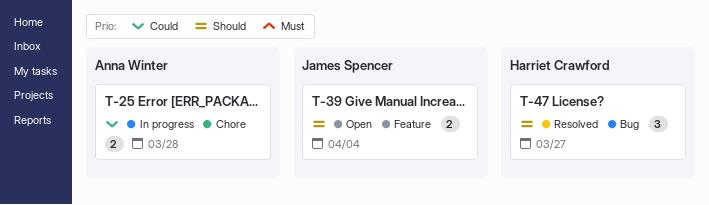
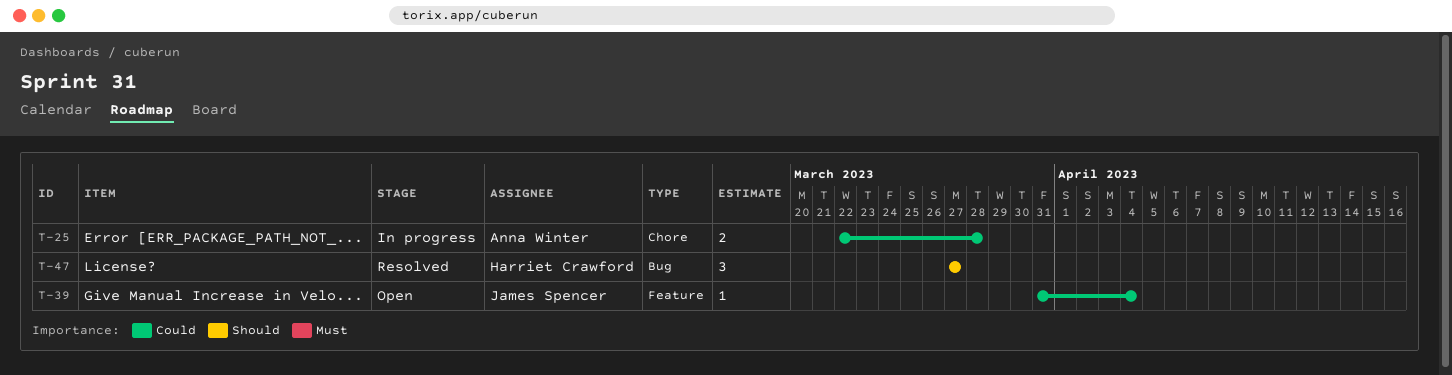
T-39, priority: Should -> Could
T-39, estimate: 2 -> 1

